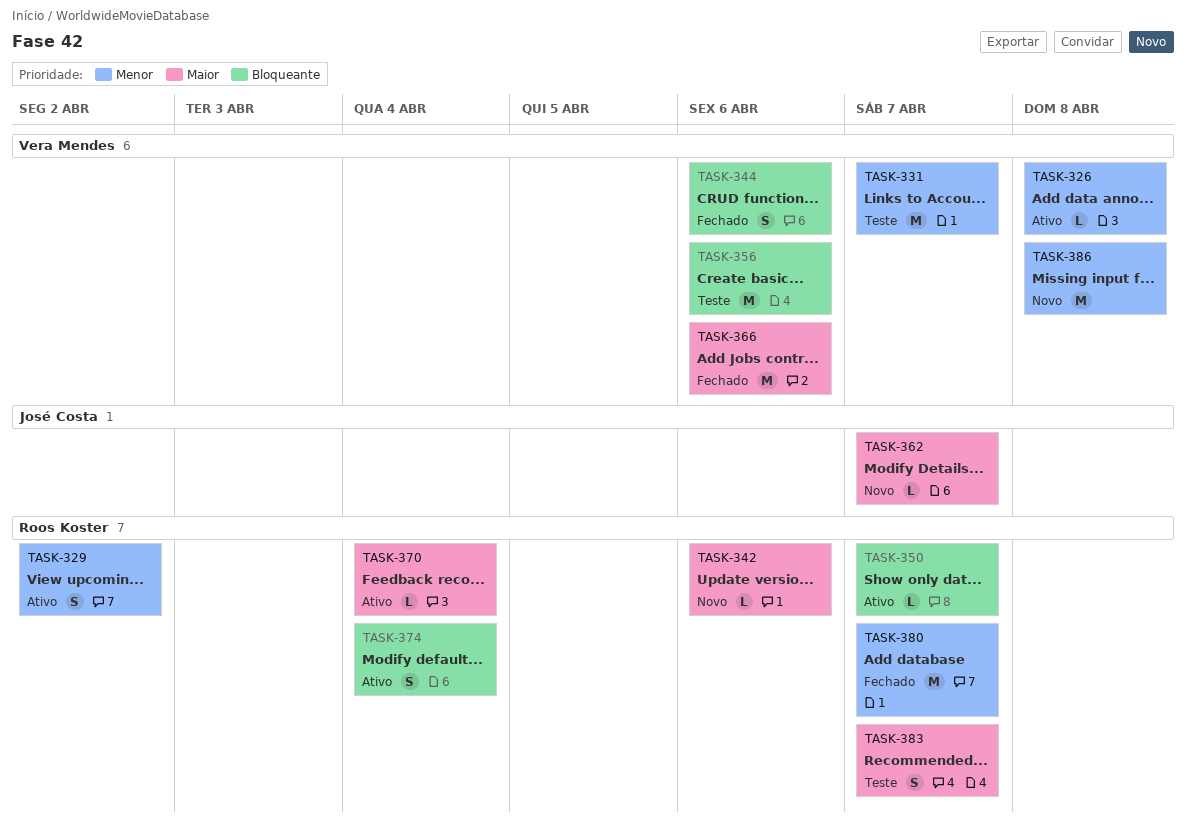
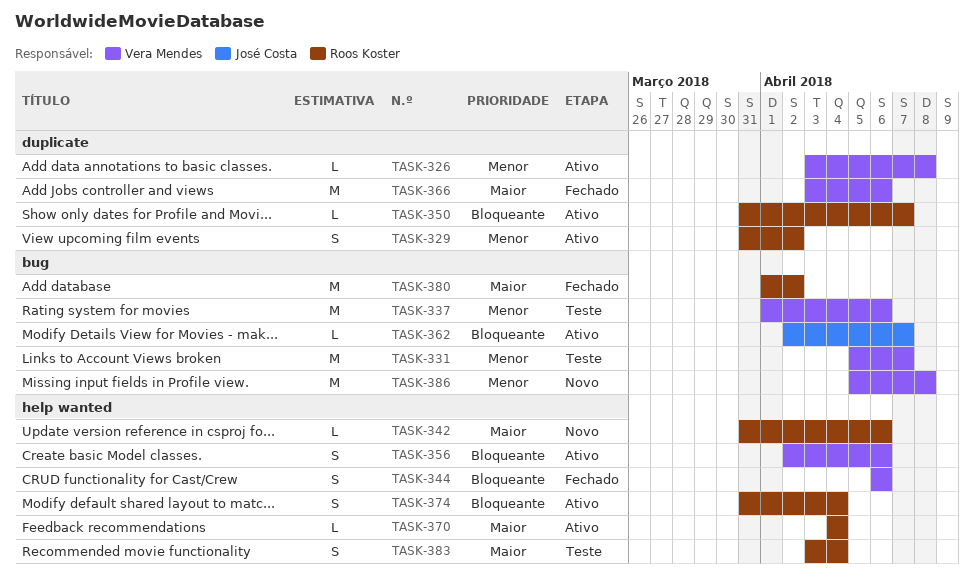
TASK-337: none -> present
TASK-356, status: Teste -> Ativo
TASK-356, estimate: M -> S
TASK-362, status: Novo -> Ativo
TASK-362, priority: Maior -> Bloqueante
TASK-380, priority: Menor -> Maior
TASK-380, due: Apr 7 -> Apr 2
TASK-383, due: Apr 7 -> Apr 4

